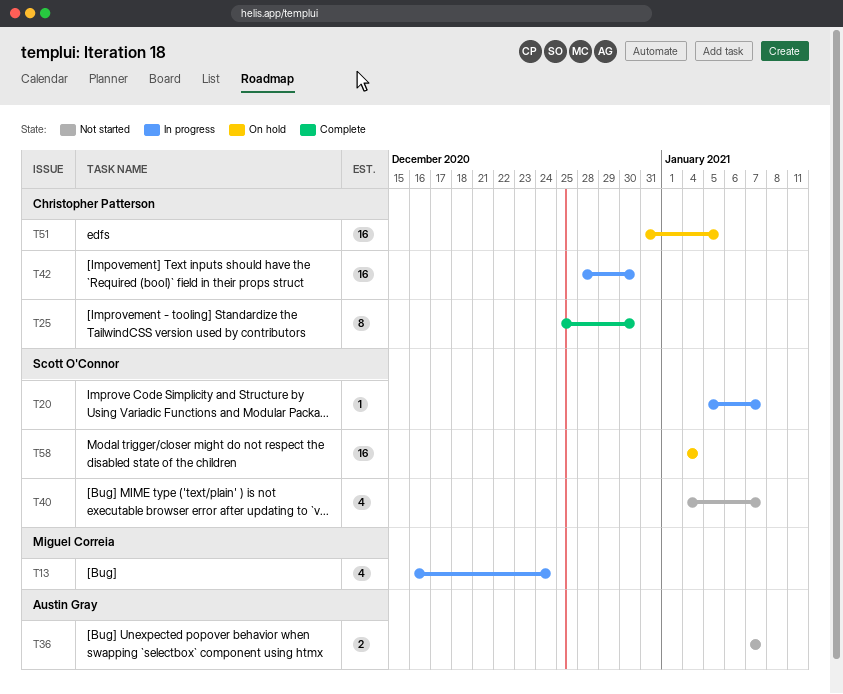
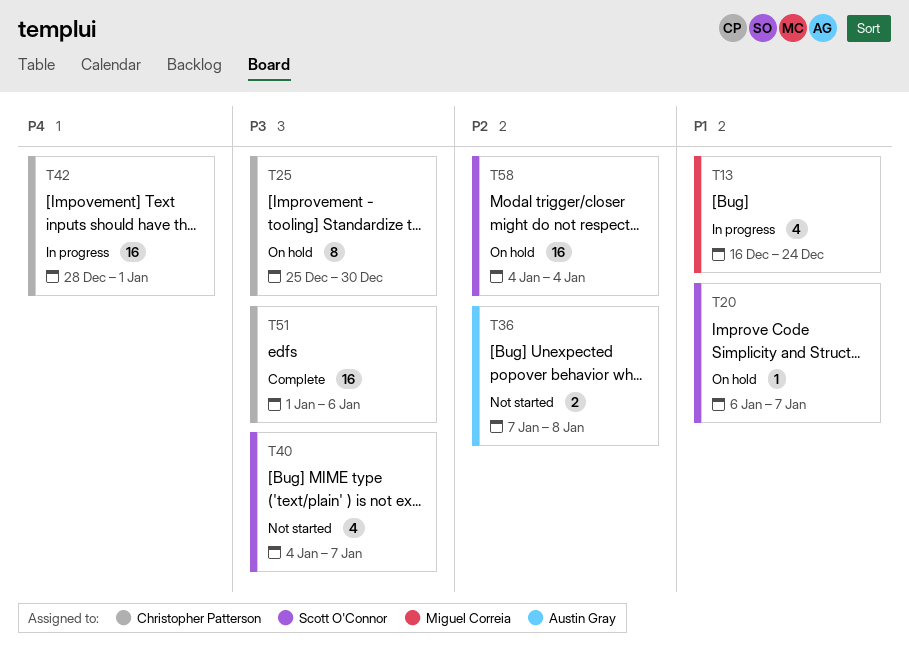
T20, status: In progress -> On hold
T20, start: Jan 5 -> Jan 6
T25, status: Complete -> On hold
T36, due: Jan 7 -> Jan 8
T42, due: Dec 30 -> Jan 1
T51, status: On hold -> Complete
T51, start: Dec 31 -> Jan 1
T51, due: Jan 5 -> Jan 6

